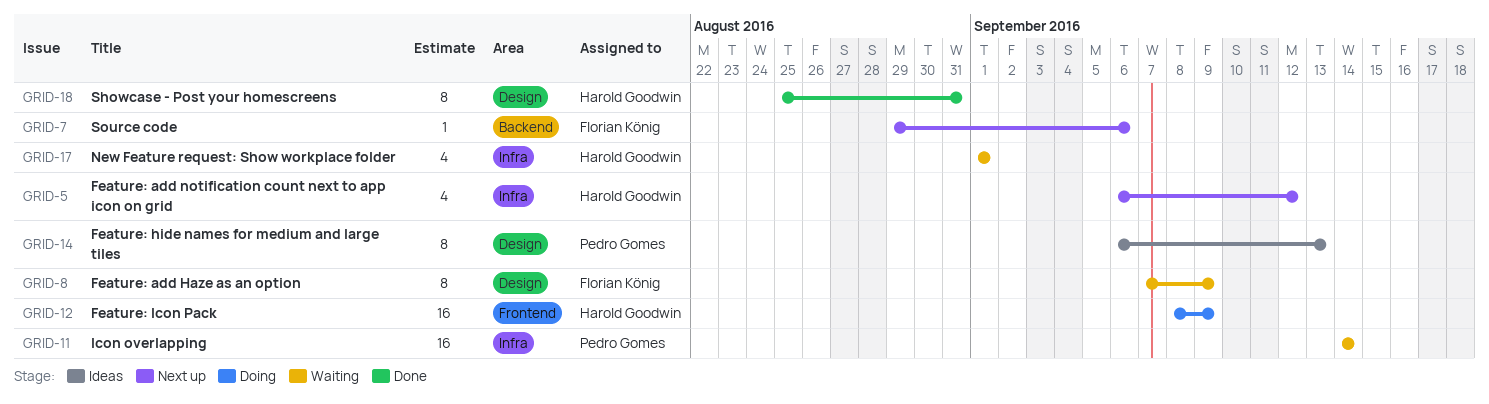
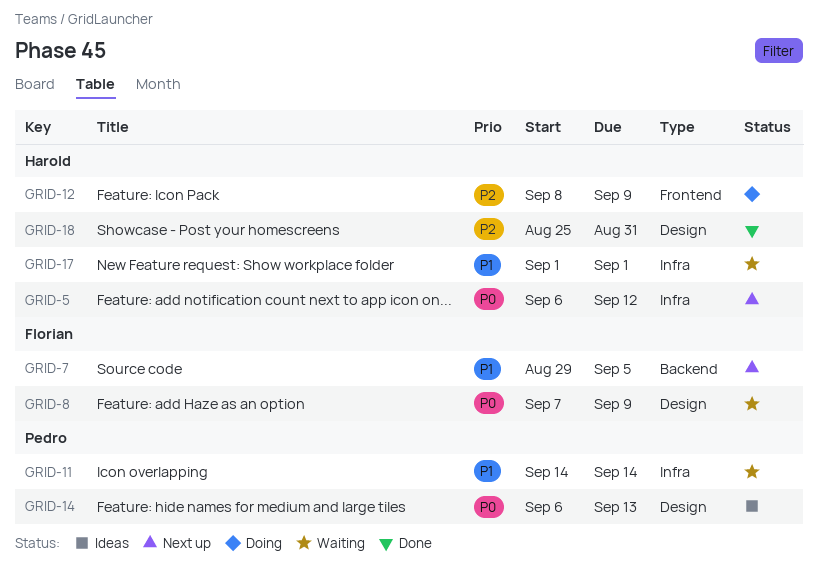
GRID-7, due: Sep 6 -> Sep 5

